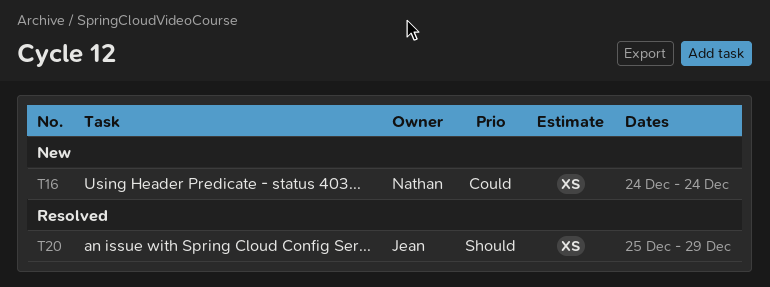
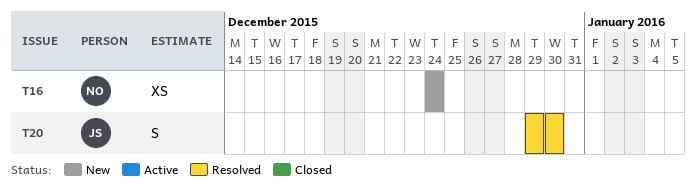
T20, estimate: XS -> S
T20, start: Dec 25 -> Dec 29
T20, due: Dec 29 -> Dec 30

